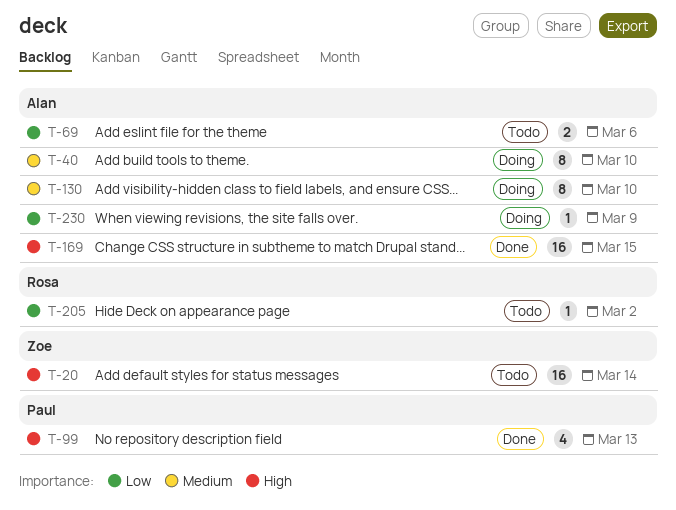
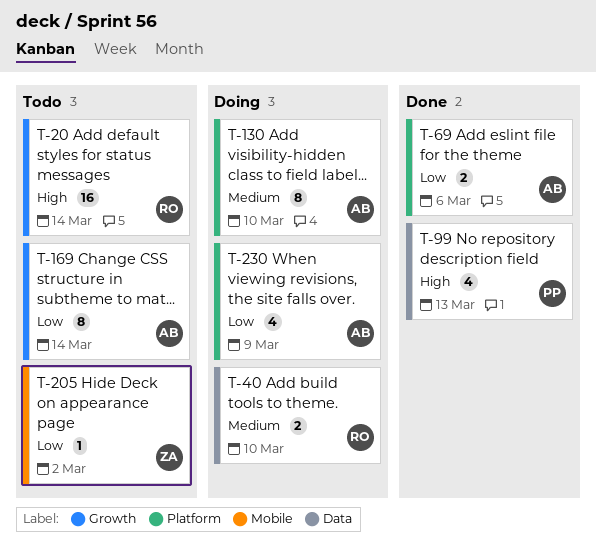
T-20, owner: Zoe -> Rosa
T-40, owner: Alan -> Rosa
T-40, estimate: 8 -> 2
T-69, status: Todo -> Done
T-169, status: Done -> Todo
T-169, priority: High -> Low
T-169, estimate: 16 -> 8
T-169, due: Mar 15 -> Mar 14
T-205, owner: Rosa -> Zoe
T-230, estimate: 1 -> 4

